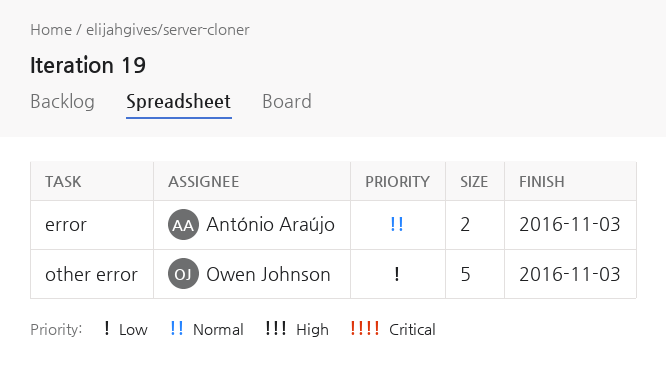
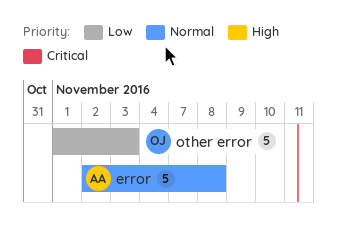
error, estimate: 2 -> 5
error, due: Nov 3 -> Nov 8

